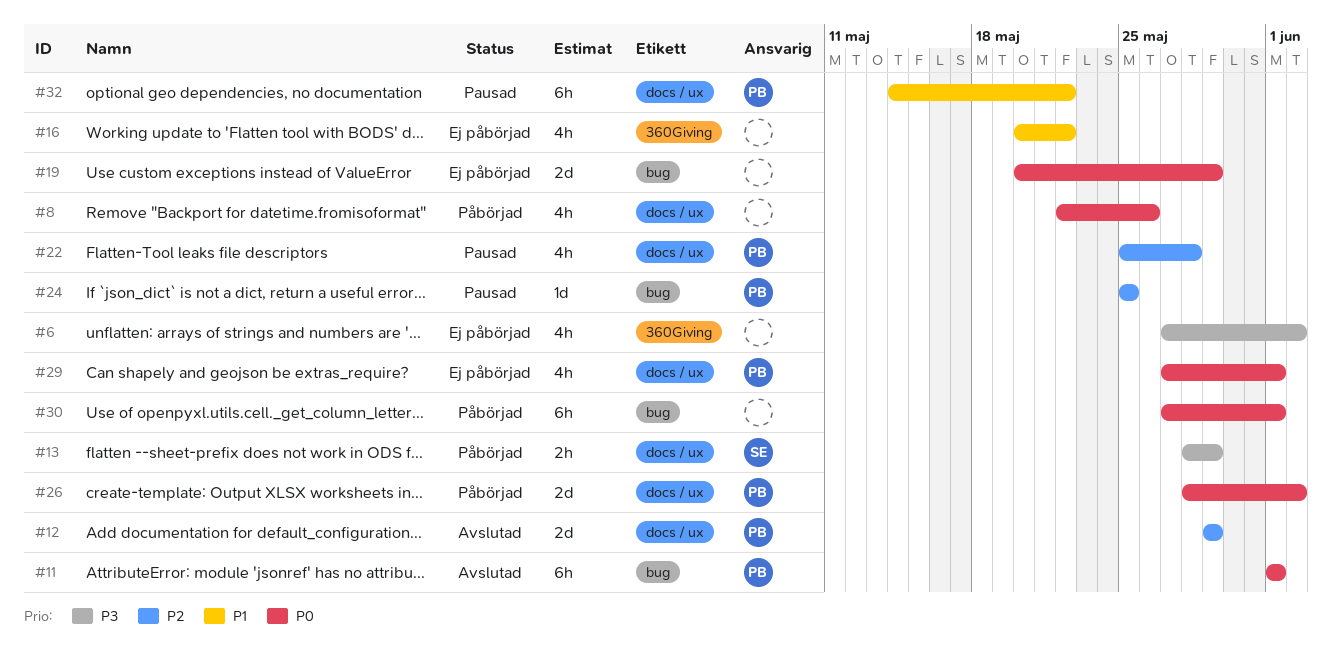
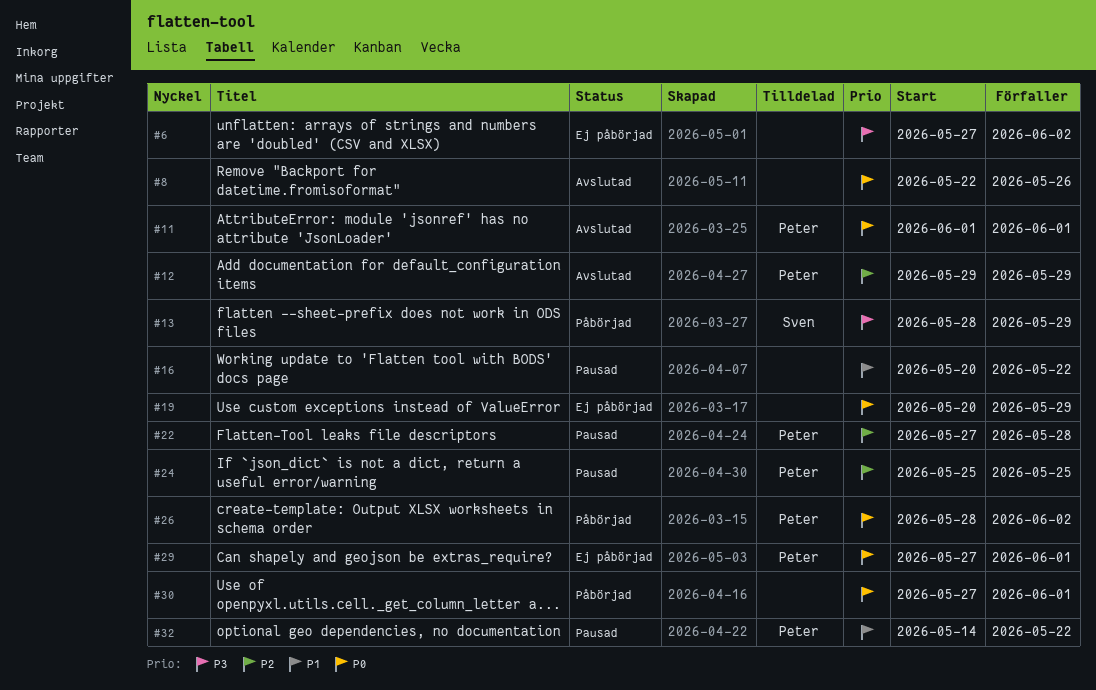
#8, status: Påbörjad -> Avslutad
#16, status: Ej påbörjad -> Pausad
#22, start: May 25 -> May 27

